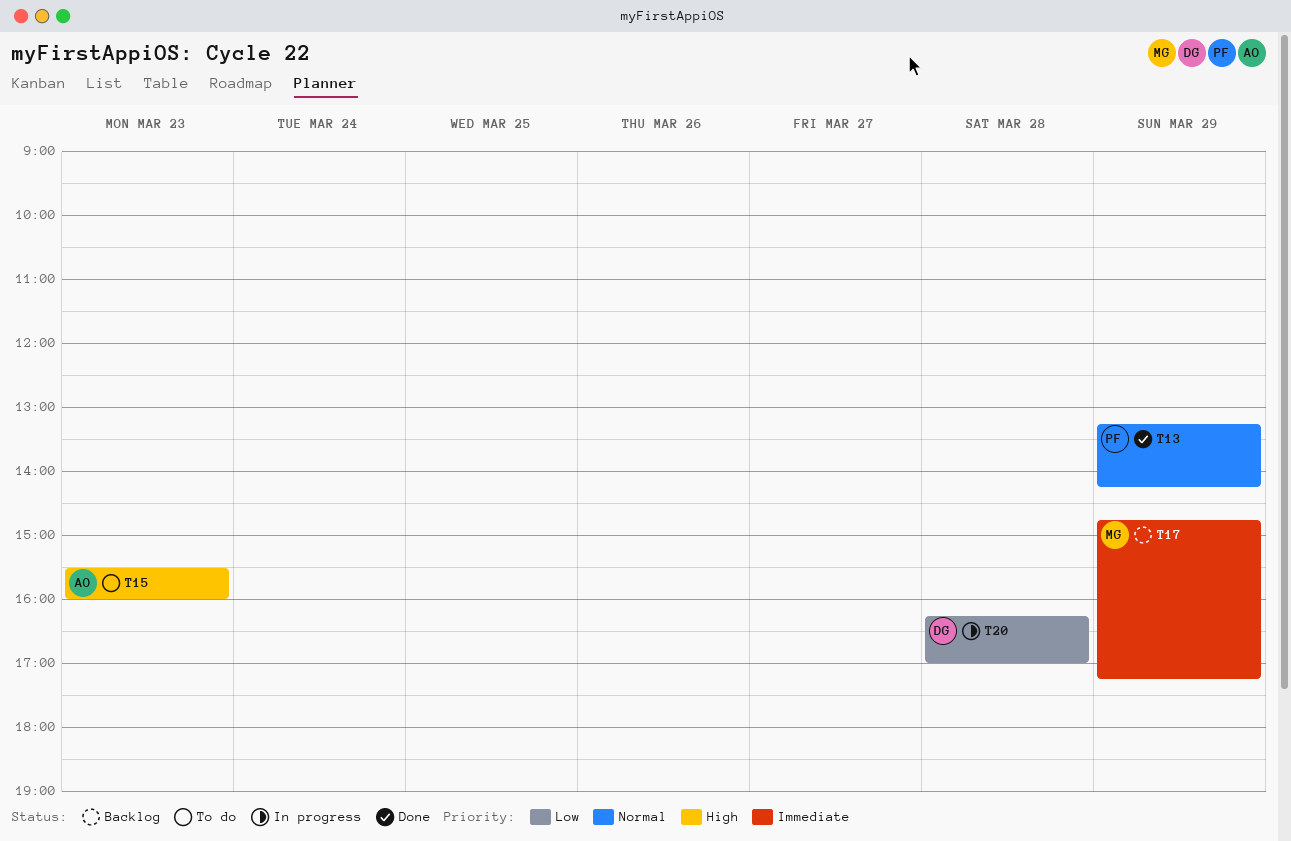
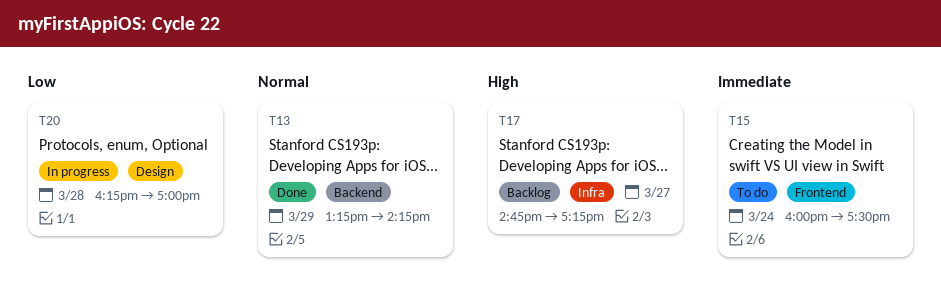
T15, priority: High -> Immediate
T15, day: Mar 23 -> Mar 24
T15, begins: 15:30 -> 16:00
T15, ends: 16:00 -> 17:30
T17, priority: Immediate -> High
T17, day: Mar 29 -> Mar 27

